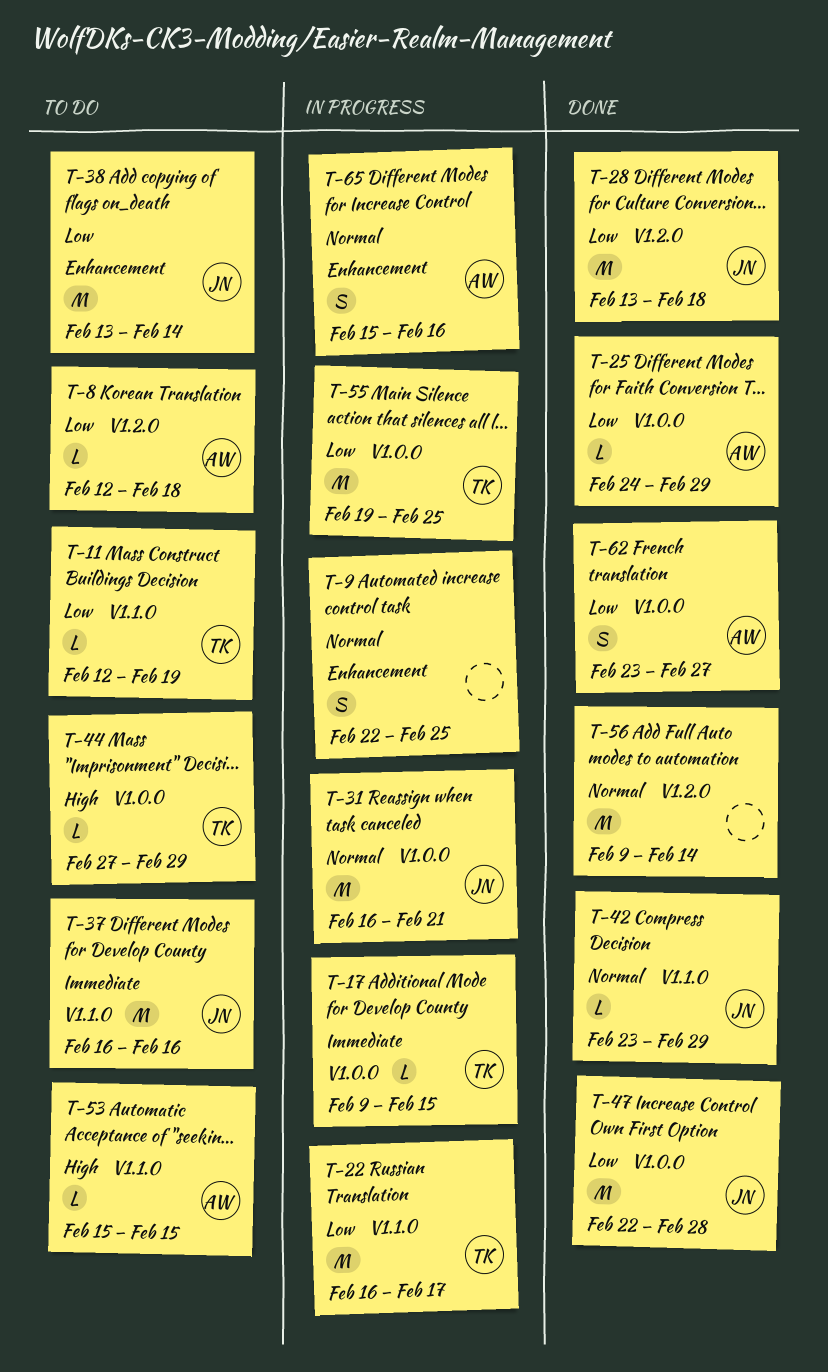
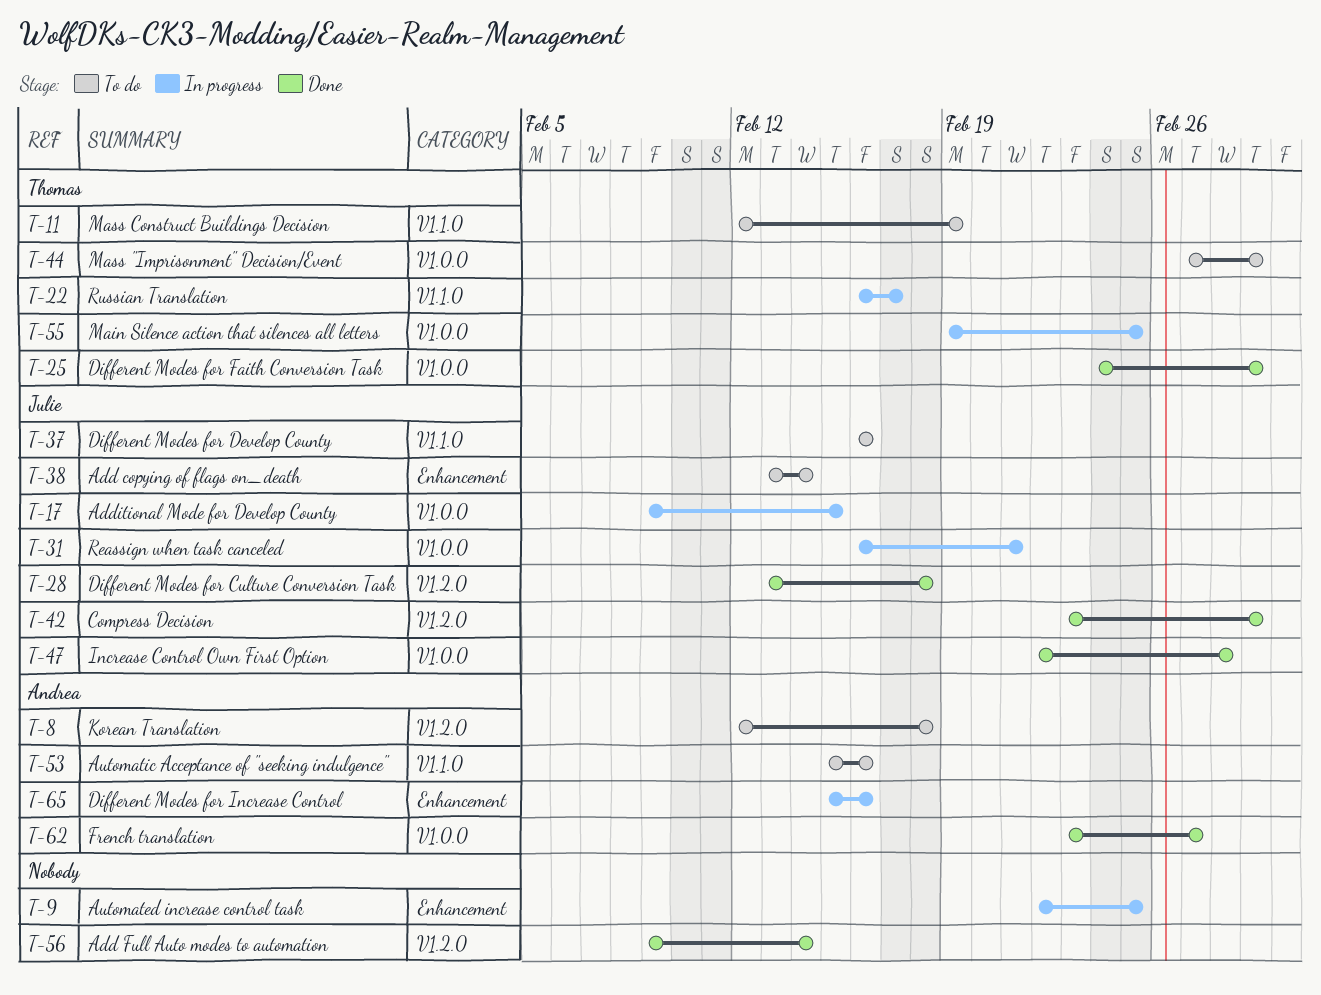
T-17, owner: Thomas -> Julie
T-25, owner: Andrea -> Thomas
T-42, label: V1.1.0 -> V1.2.0
T-53, due: Feb 15 -> Feb 16

